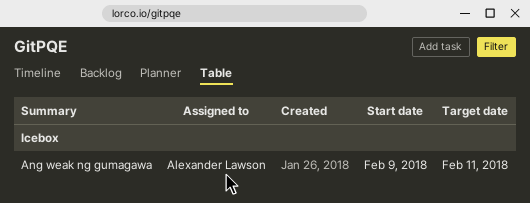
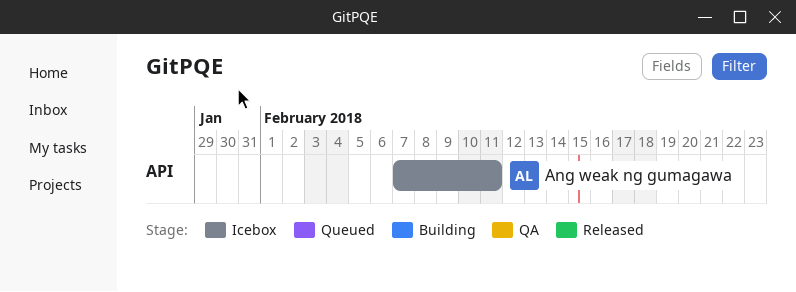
Ang weak ng gumagawa, start: Feb 9 -> Feb 7

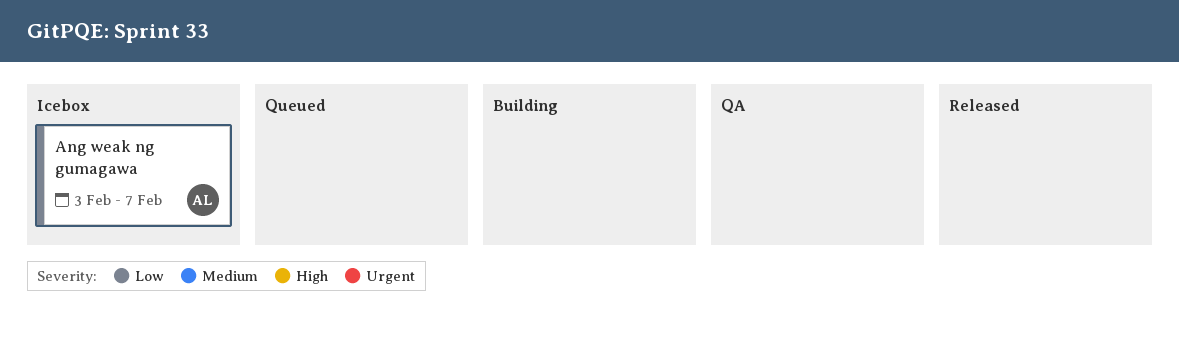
Ang weak ng gumagawa, start: Feb 7 -> Feb 3
Ang weak ng gumagawa, due: Feb 11 -> Feb 7

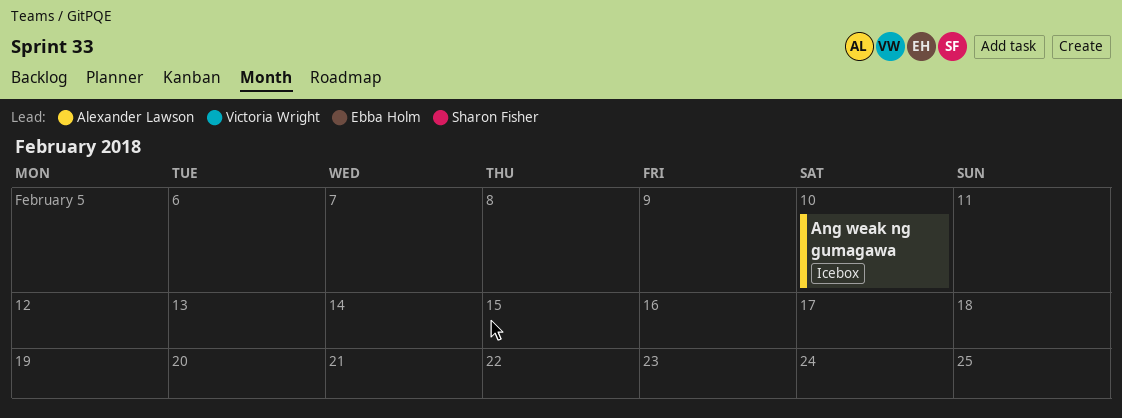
Ang weak ng gumagawa, due: Feb 7 -> Feb 10

